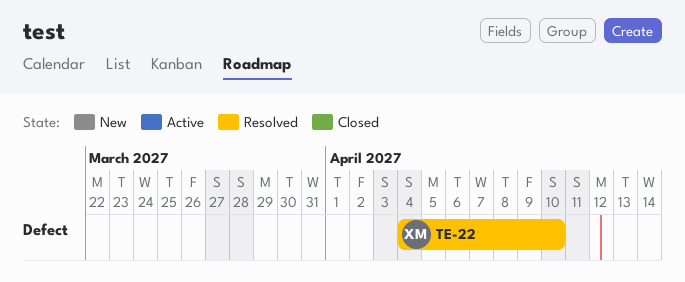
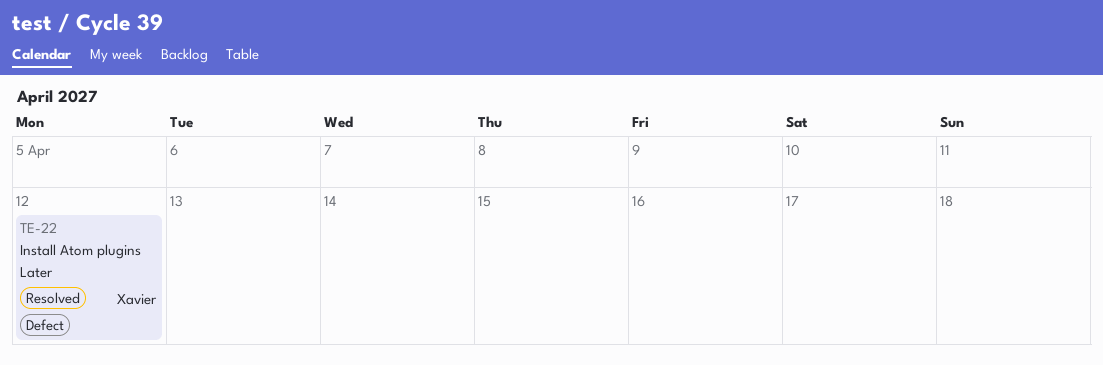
TE-22, due: Apr 10 -> Apr 12

